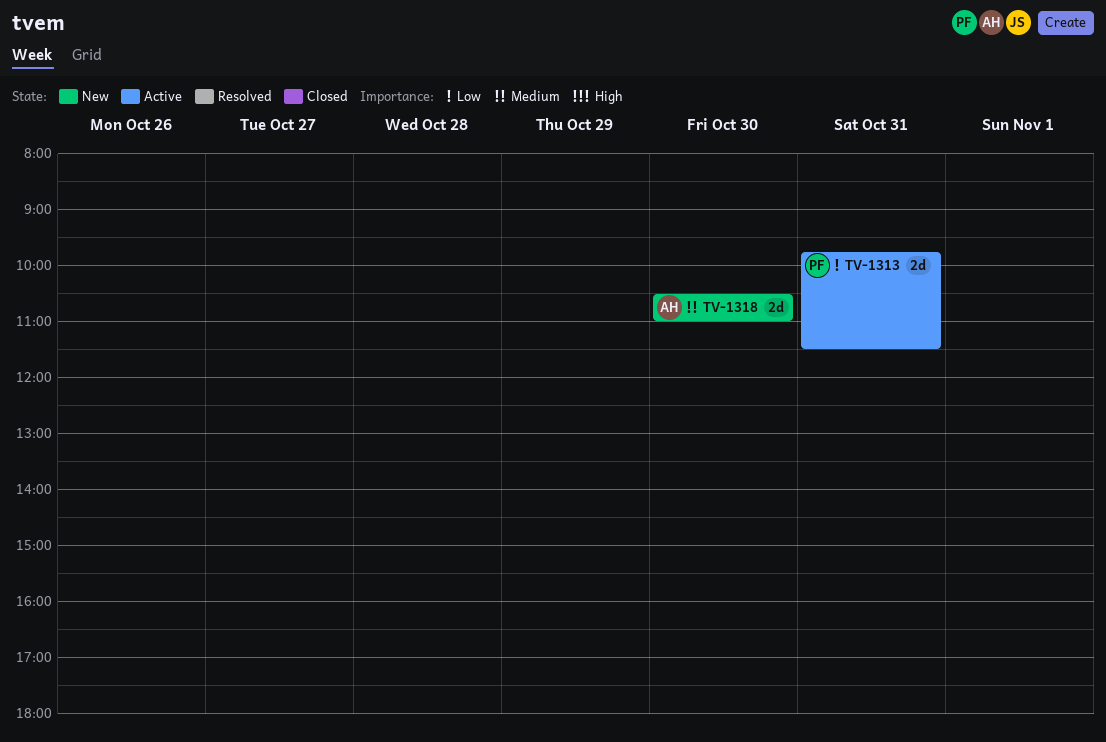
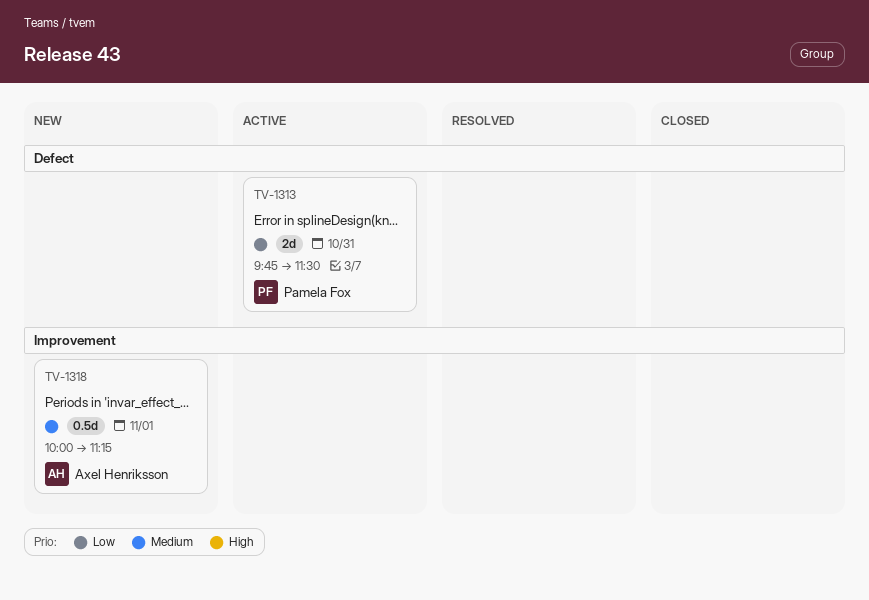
TV-1318, estimate: 2d -> 0.5d
TV-1318, day: Oct 30 -> Nov 1
TV-1318, begins: 10:30 -> 10:00
TV-1318, ends: 11:00 -> 11:15

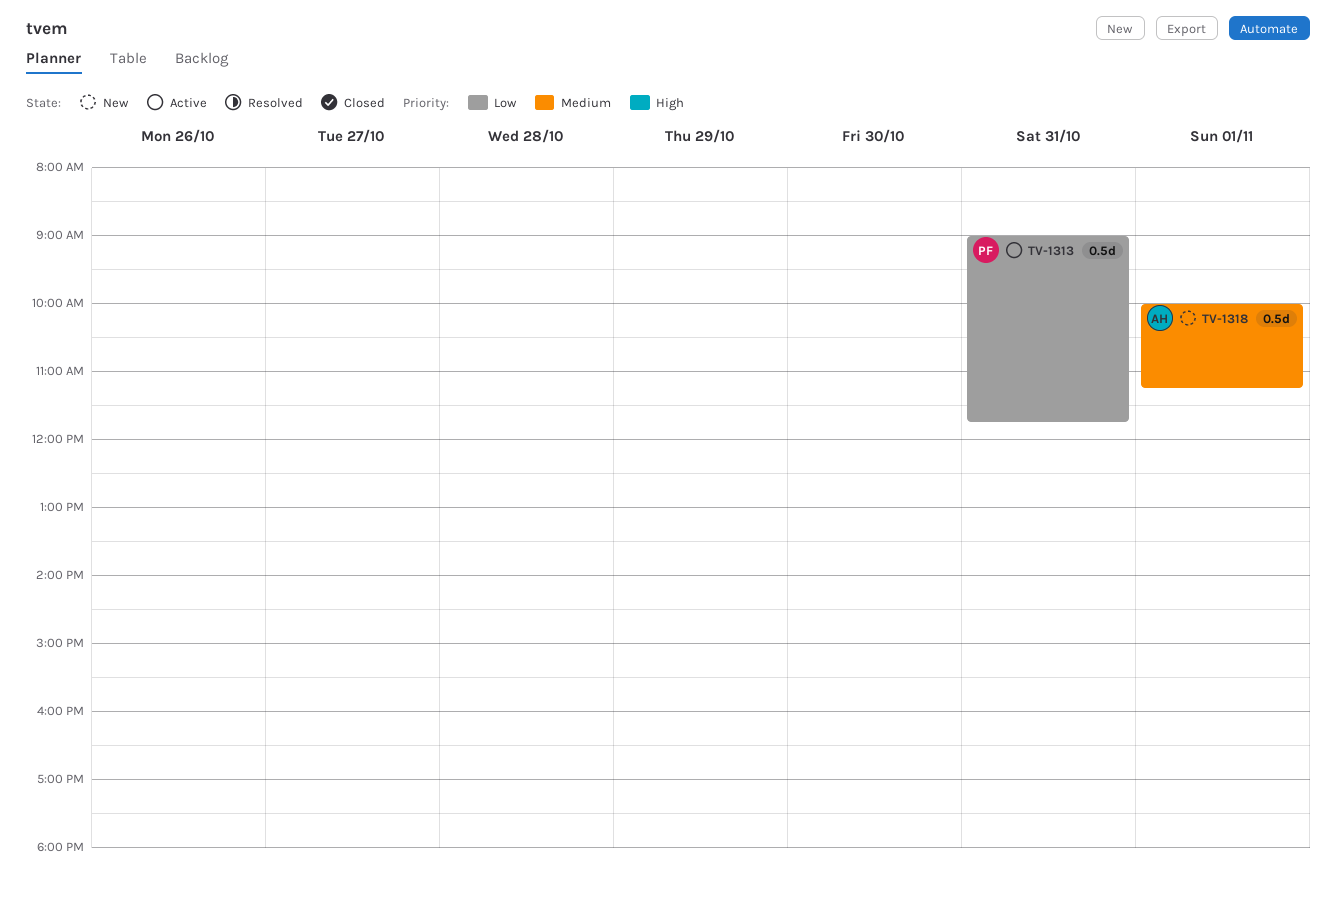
TV-1313, estimate: 2d -> 0.5d
TV-1313, begins: 09:45 -> 09:00
TV-1313, ends: 11:30 -> 11:45

